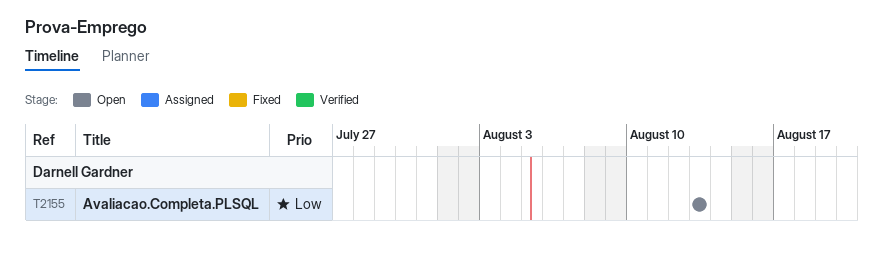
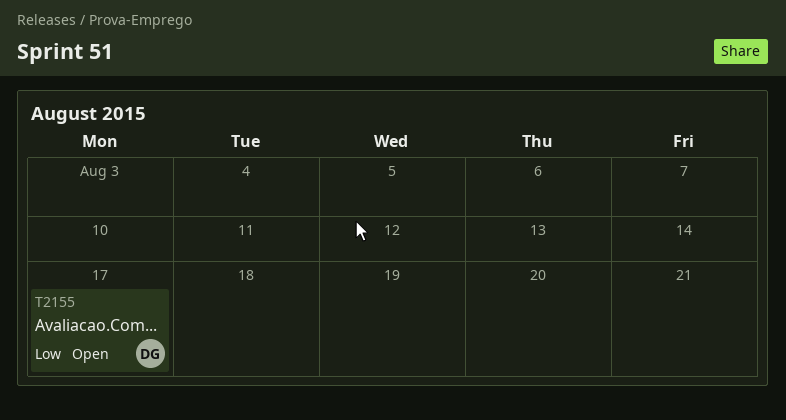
T2155, due: Aug 13 -> Aug 17

